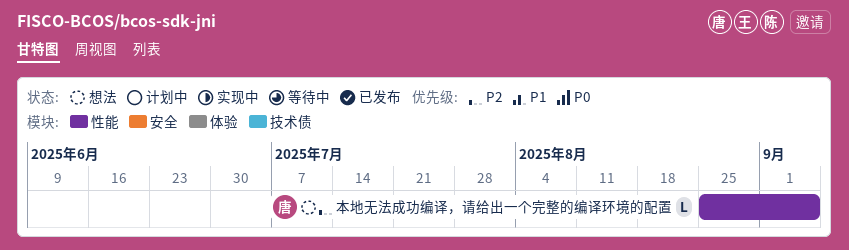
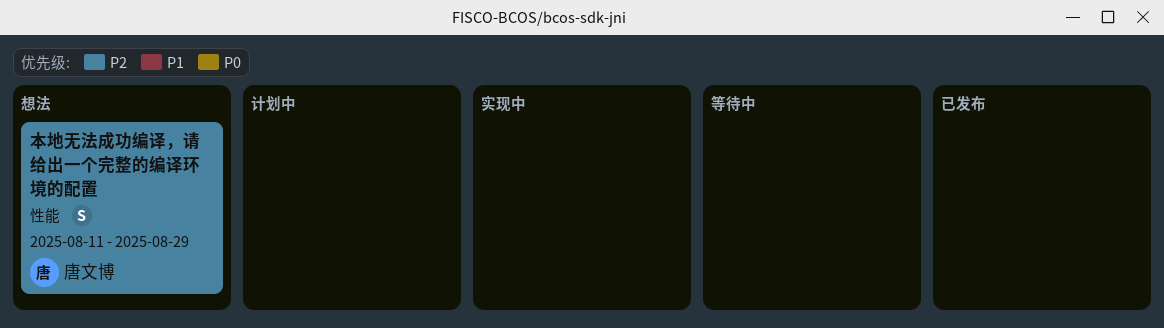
本地无法成功编译，请给出一个完整的编译环境的配置, estimate: L -> S
本地无法成功编译，请给出一个完整的编译环境的配置, start: Aug 25 -> Aug 11
本地无法成功编译，请给出一个完整的编译环境的配置, due: Sep 5 -> Aug 29

